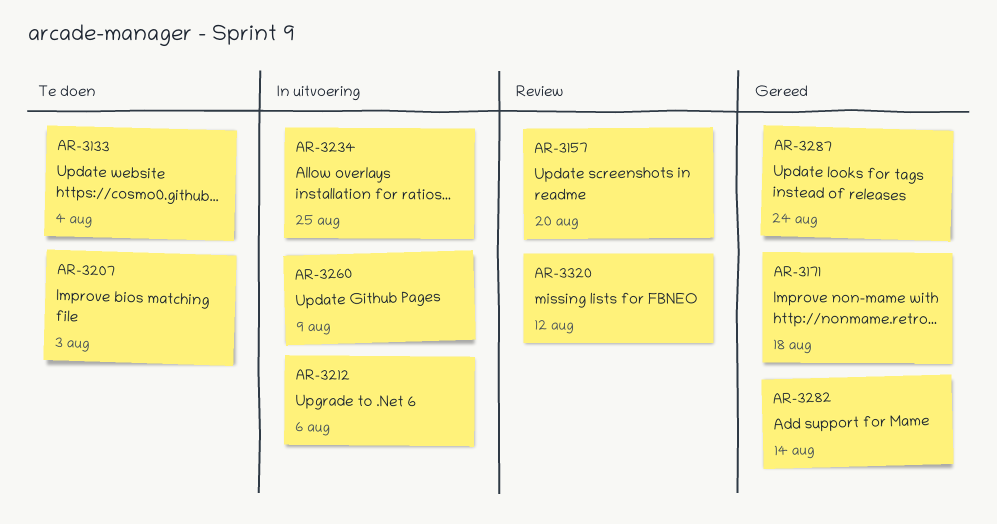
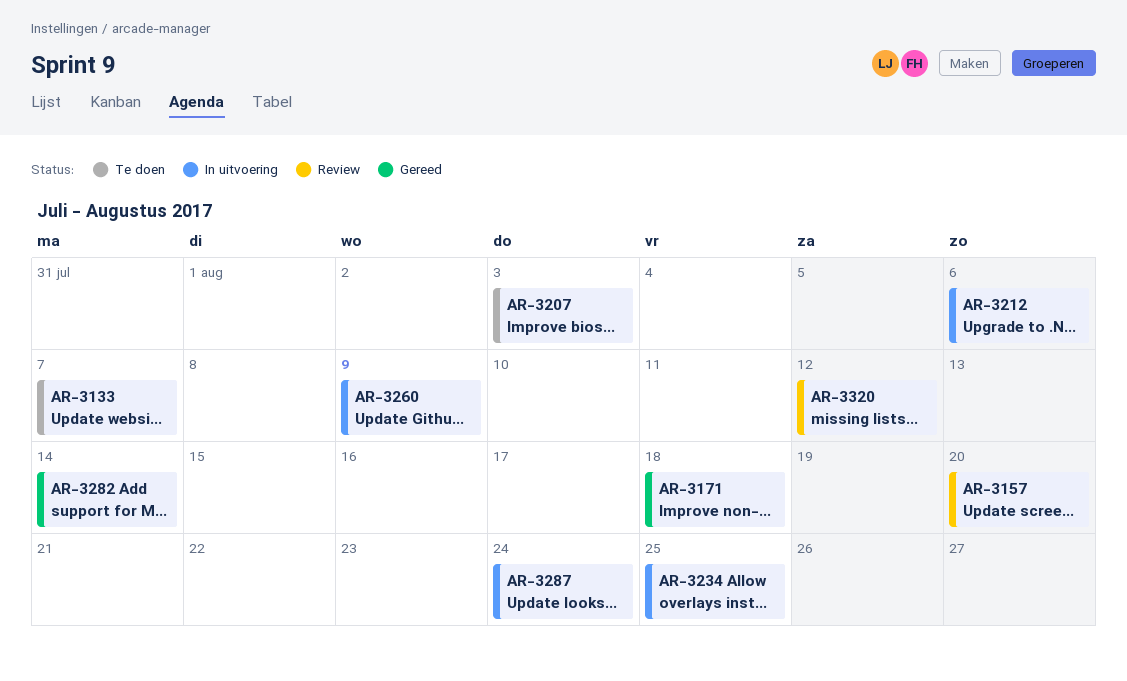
AR-3133, due: Aug 4 -> Aug 7
AR-3287, status: Gereed -> In uitvoering

